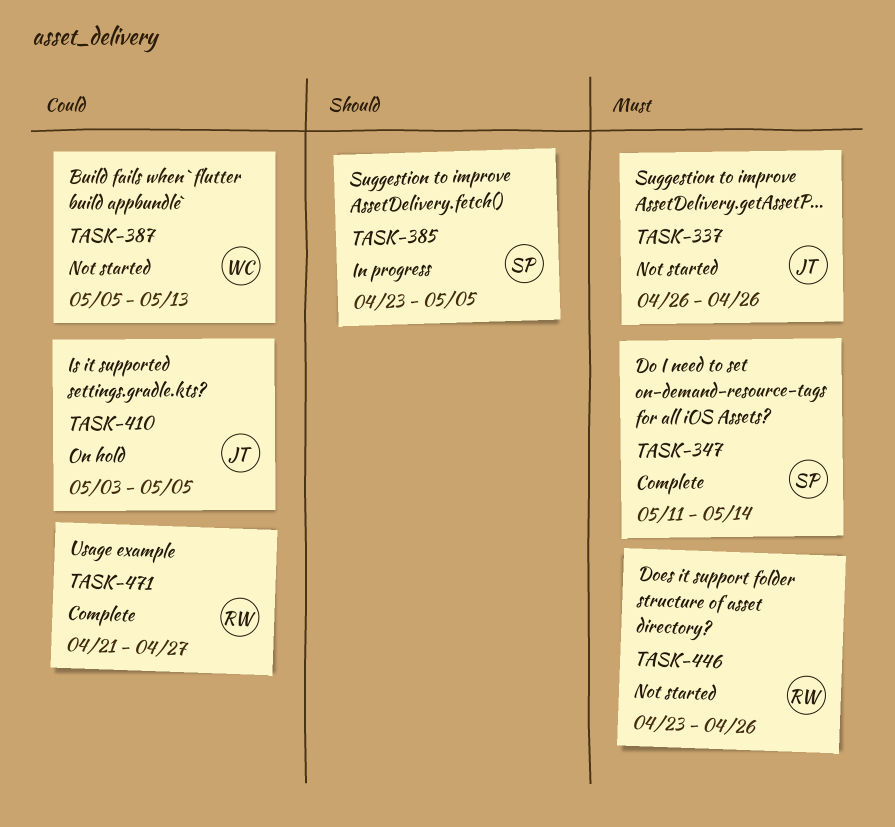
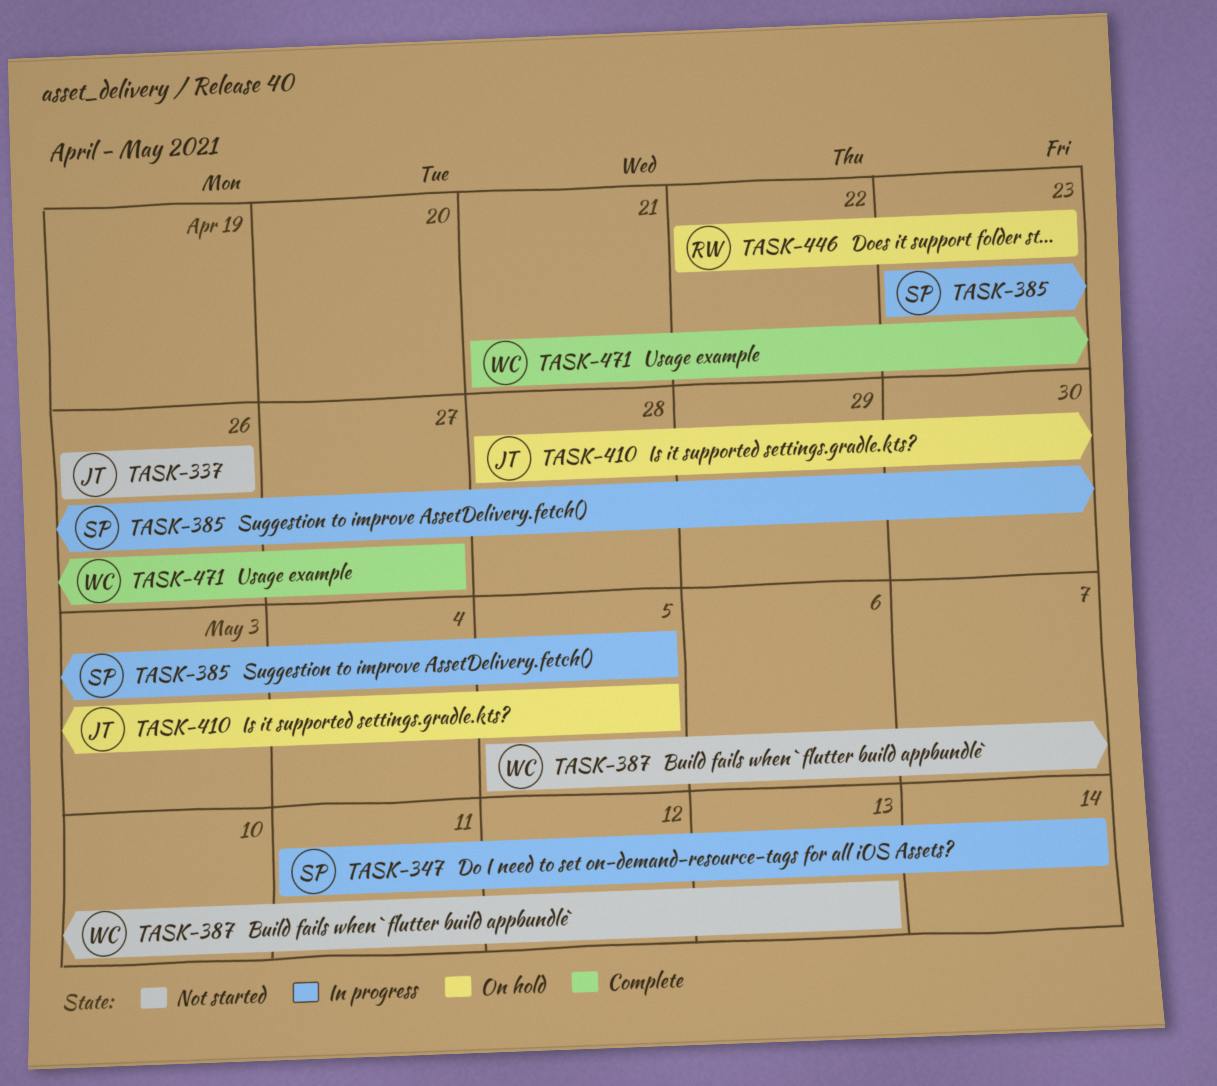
TASK-347, status: Complete -> In progress
TASK-410, start: May 3 -> Apr 28
TASK-446, status: Not started -> On hold
TASK-446, start: Apr 23 -> Apr 22
TASK-446, due: Apr 26 -> Apr 23
TASK-471, owner: RW -> WC

